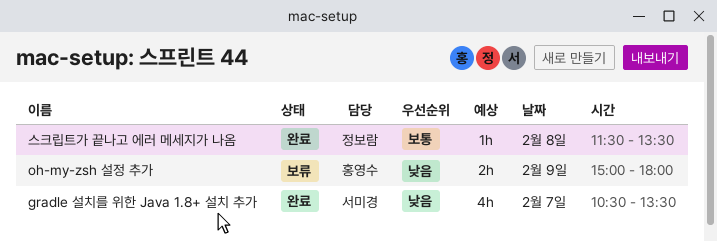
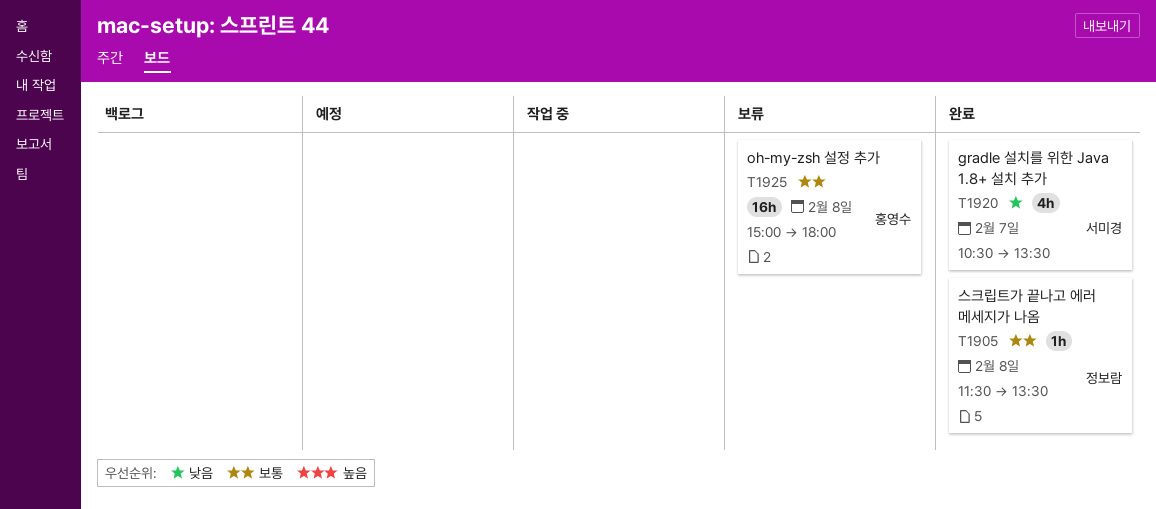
oh-my-zsh 설정 추가, priority: 낮음 -> 보통
oh-my-zsh 설정 추가, estimate: 2h -> 16h
oh-my-zsh 설정 추가, day: Feb 9 -> Feb 8

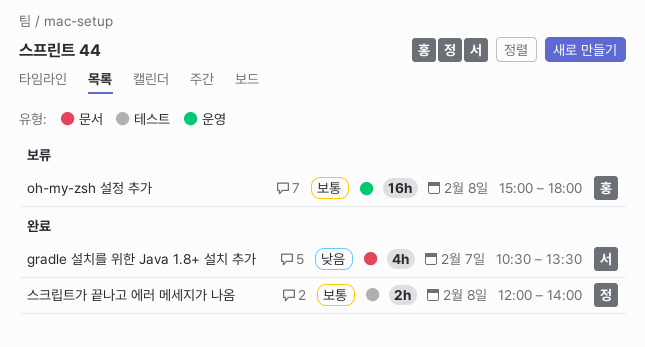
스크립트가 끝나고 에러 메세지가 나옴, estimate: 1h -> 2h
스크립트가 끝나고 에러 메세지가 나옴, begins: 11:30 -> 12:00
스크립트가 끝나고 에러 메세지가 나옴, ends: 13:30 -> 14:00

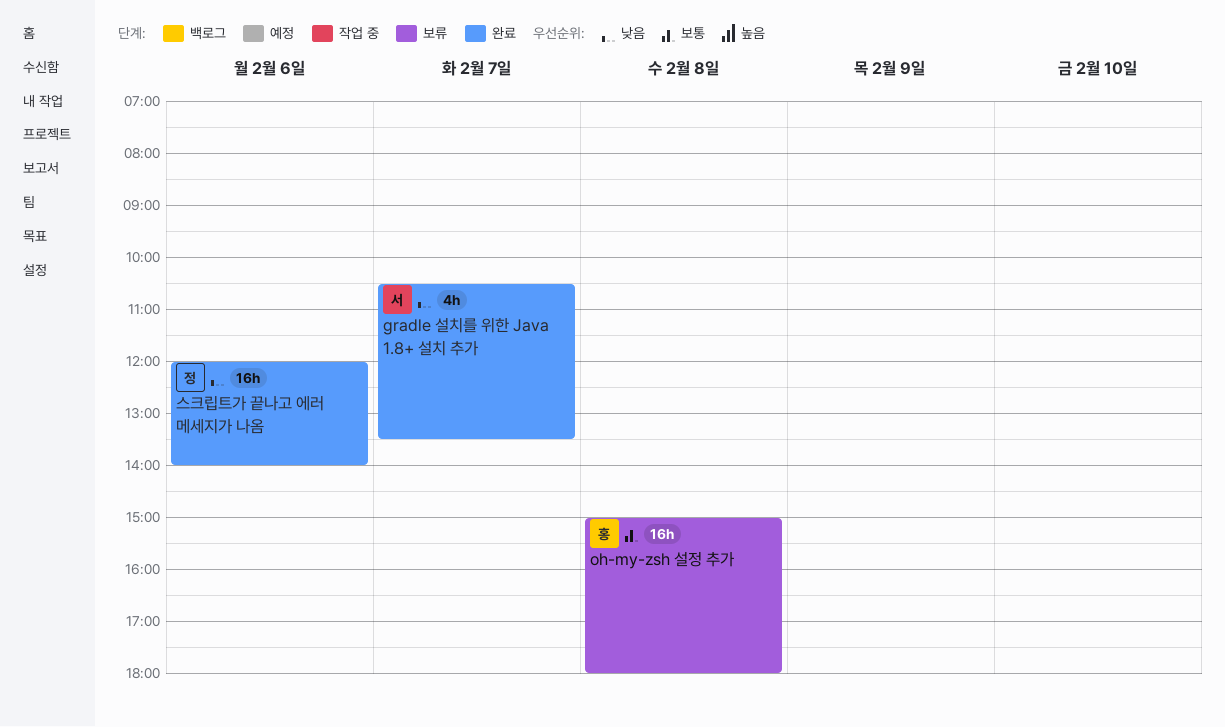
스크립트가 끝나고 에러 메세지가 나옴, priority: 보통 -> 낮음
스크립트가 끝나고 에러 메세지가 나옴, estimate: 2h -> 16h
스크립트가 끝나고 에러 메세지가 나옴, day: Feb 8 -> Feb 6

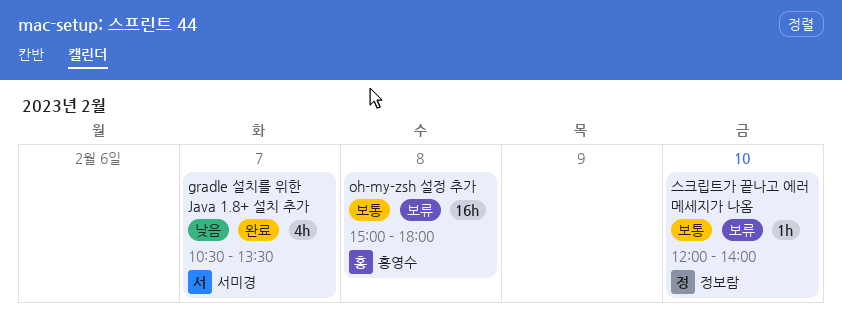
스크립트가 끝나고 에러 메세지가 나옴, status: 완료 -> 보류
스크립트가 끝나고 에러 메세지가 나옴, priority: 낮음 -> 보통
스크립트가 끝나고 에러 메세지가 나옴, estimate: 16h -> 1h
스크립트가 끝나고 에러 메세지가 나옴, day: Feb 6 -> Feb 10

